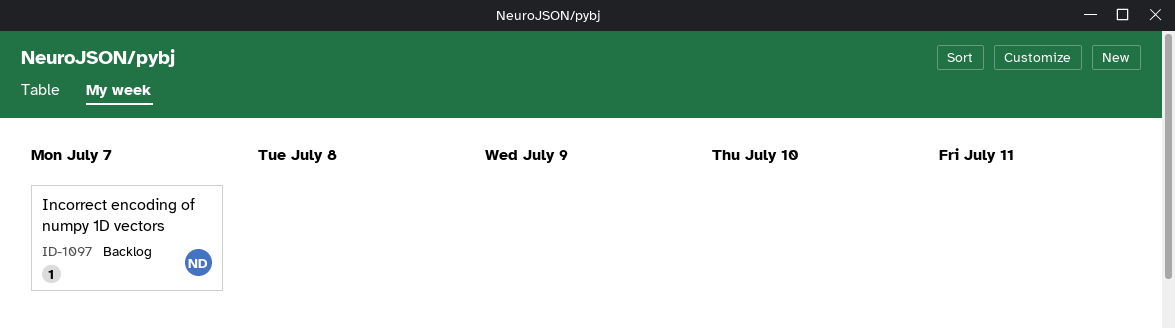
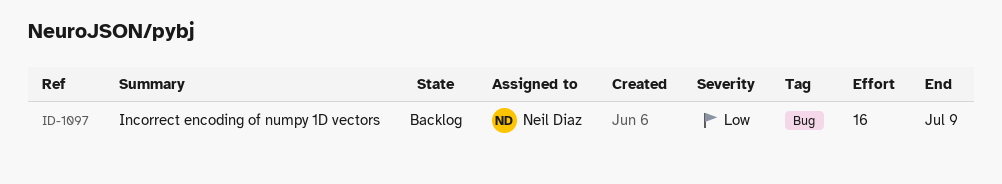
ID-1097, estimate: 1 -> 16
ID-1097, due: Jul 7 -> Jul 9

